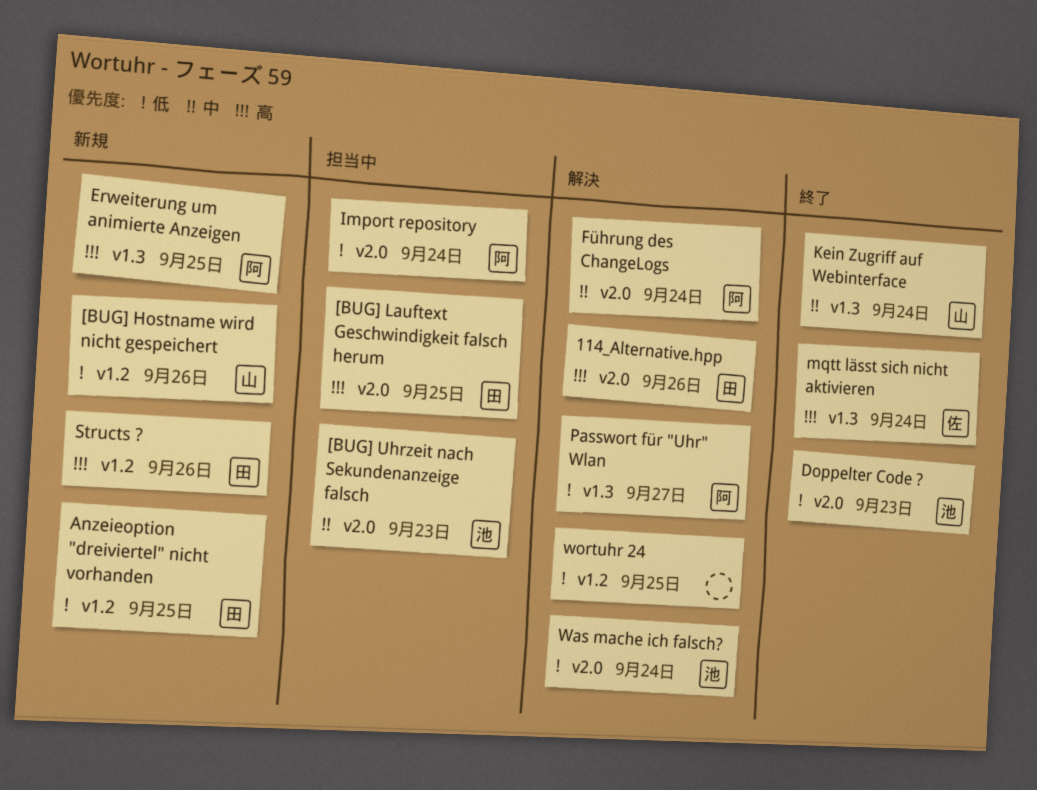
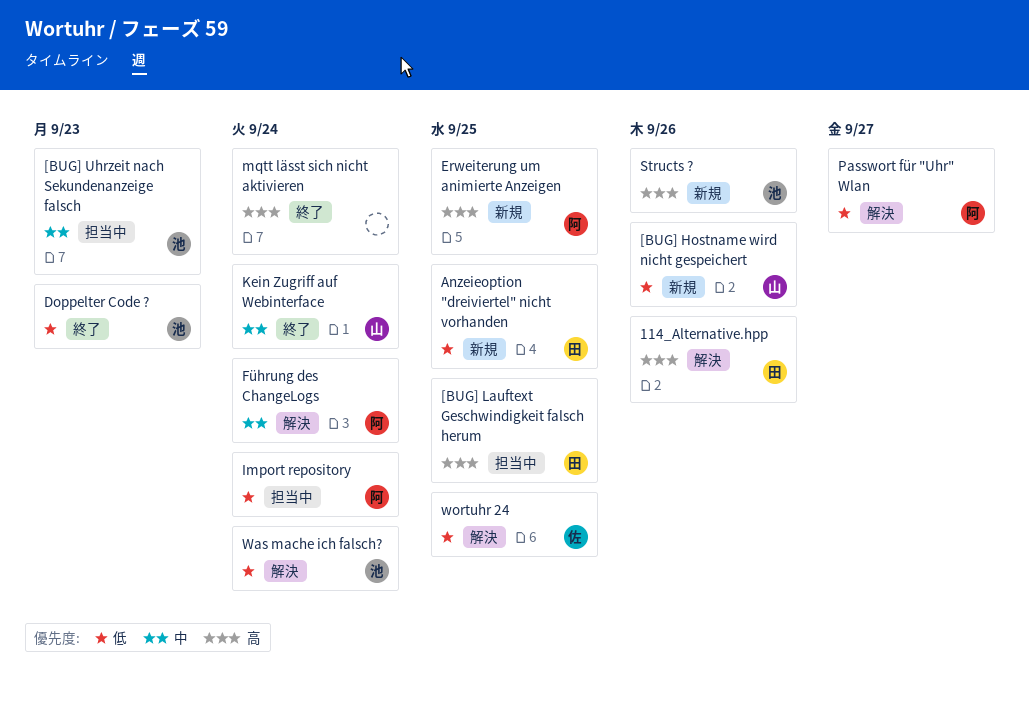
mqtt lässt sich nicht aktivieren, owner: 佐 -> none
Structs ?, owner: 田 -> 池
wortuhr 24, owner: none -> 佐

